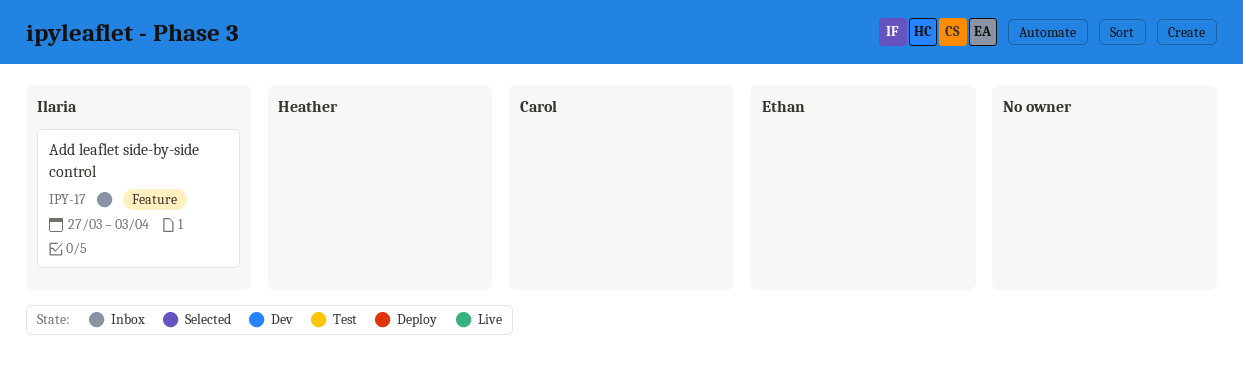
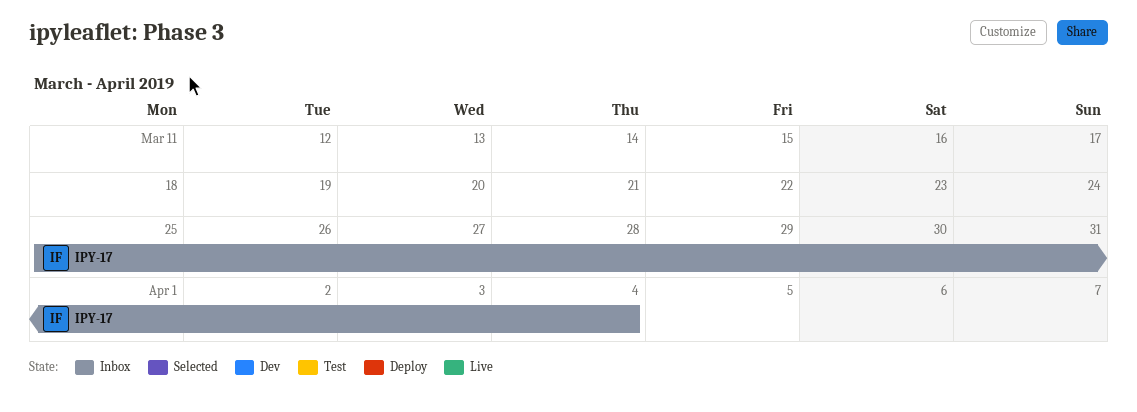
IPY-17, start: Mar 27 -> Mar 25
IPY-17, due: Apr 3 -> Apr 4

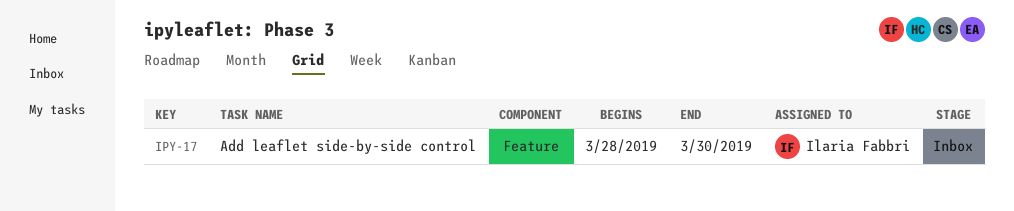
IPY-17, start: Mar 25 -> Mar 28
IPY-17, due: Apr 4 -> Mar 30

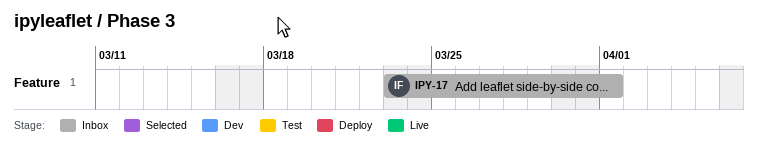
IPY-17, start: Mar 28 -> Mar 23
IPY-17, due: Mar 30 -> Apr 1

